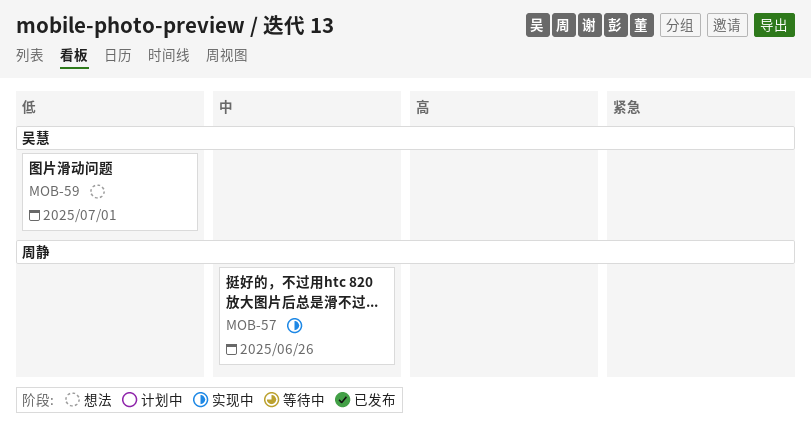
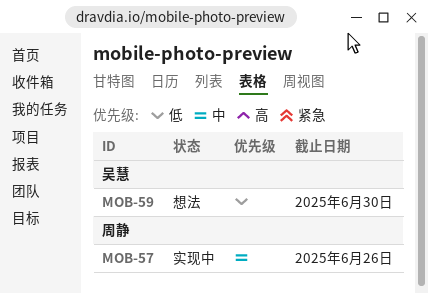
MOB-59, due: Jul 1 -> Jun 30

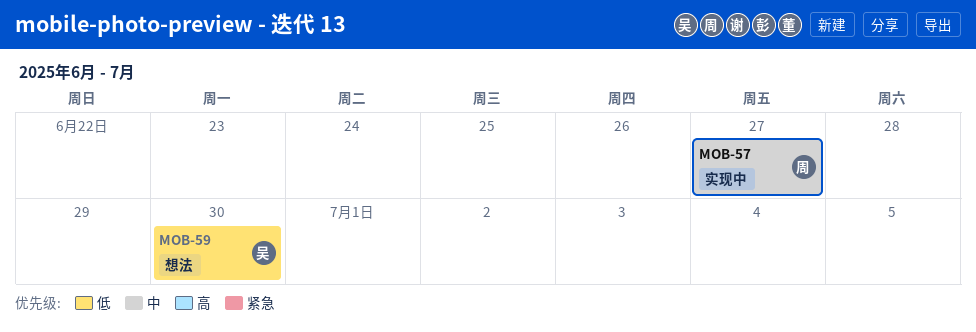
MOB-57, due: Jun 26 -> Jun 27

